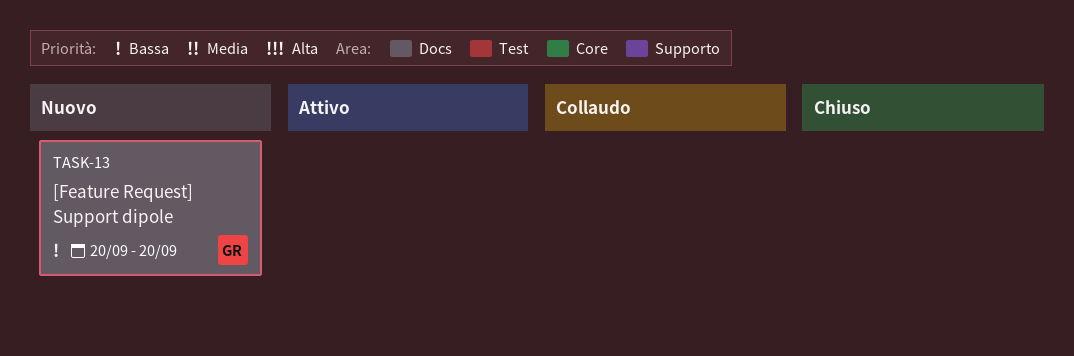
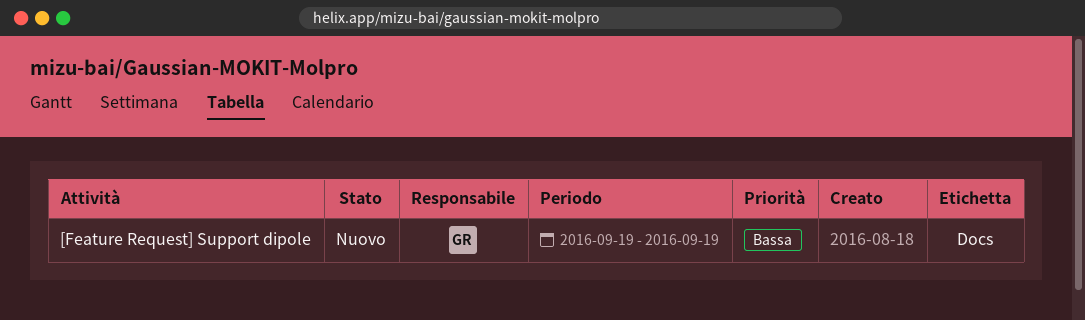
[Feature Request] Support dipole, start: Sep 20 -> Sep 19
[Feature Request] Support dipole, due: Sep 20 -> Sep 19

